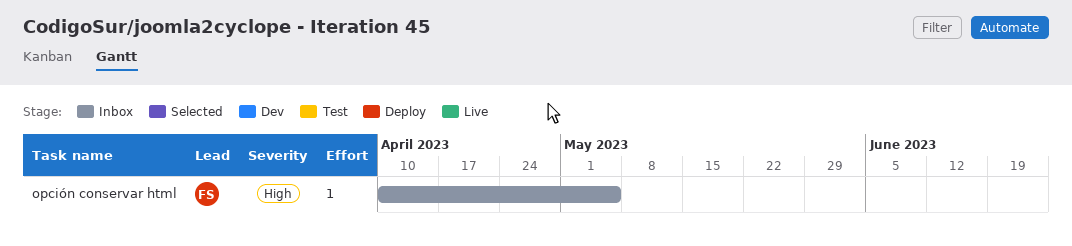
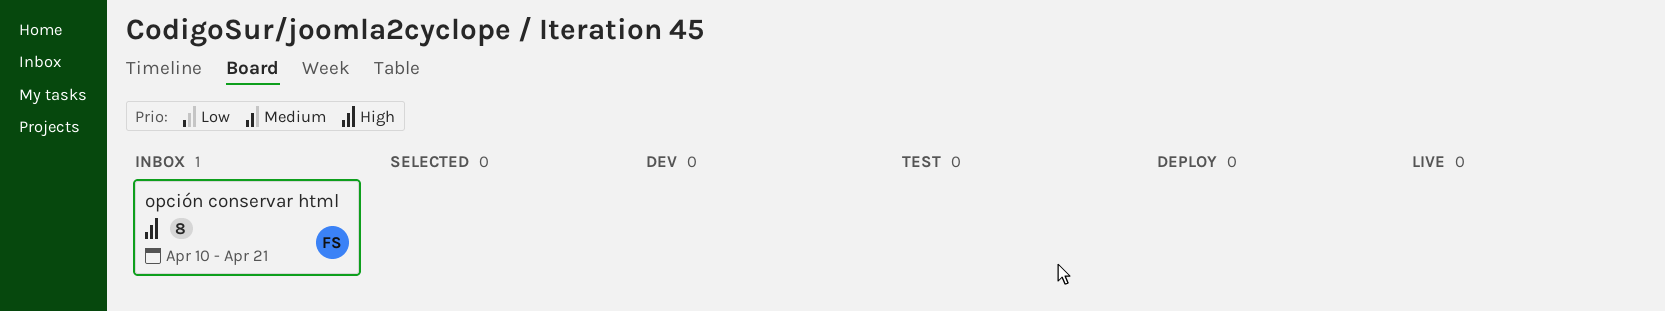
opción conservar html, estimate: 1 -> 8
opción conservar html, due: May 5 -> Apr 21

